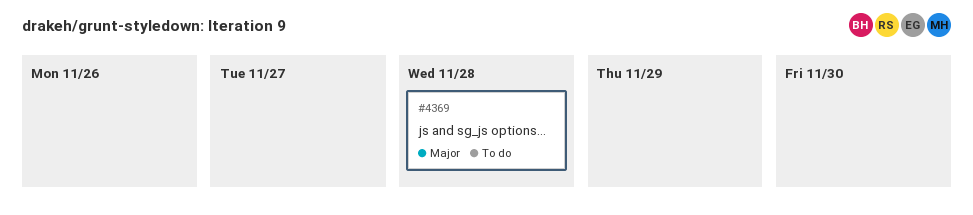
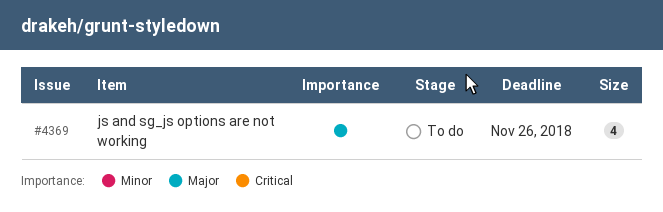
#4369, due: Nov 28 -> Nov 26

